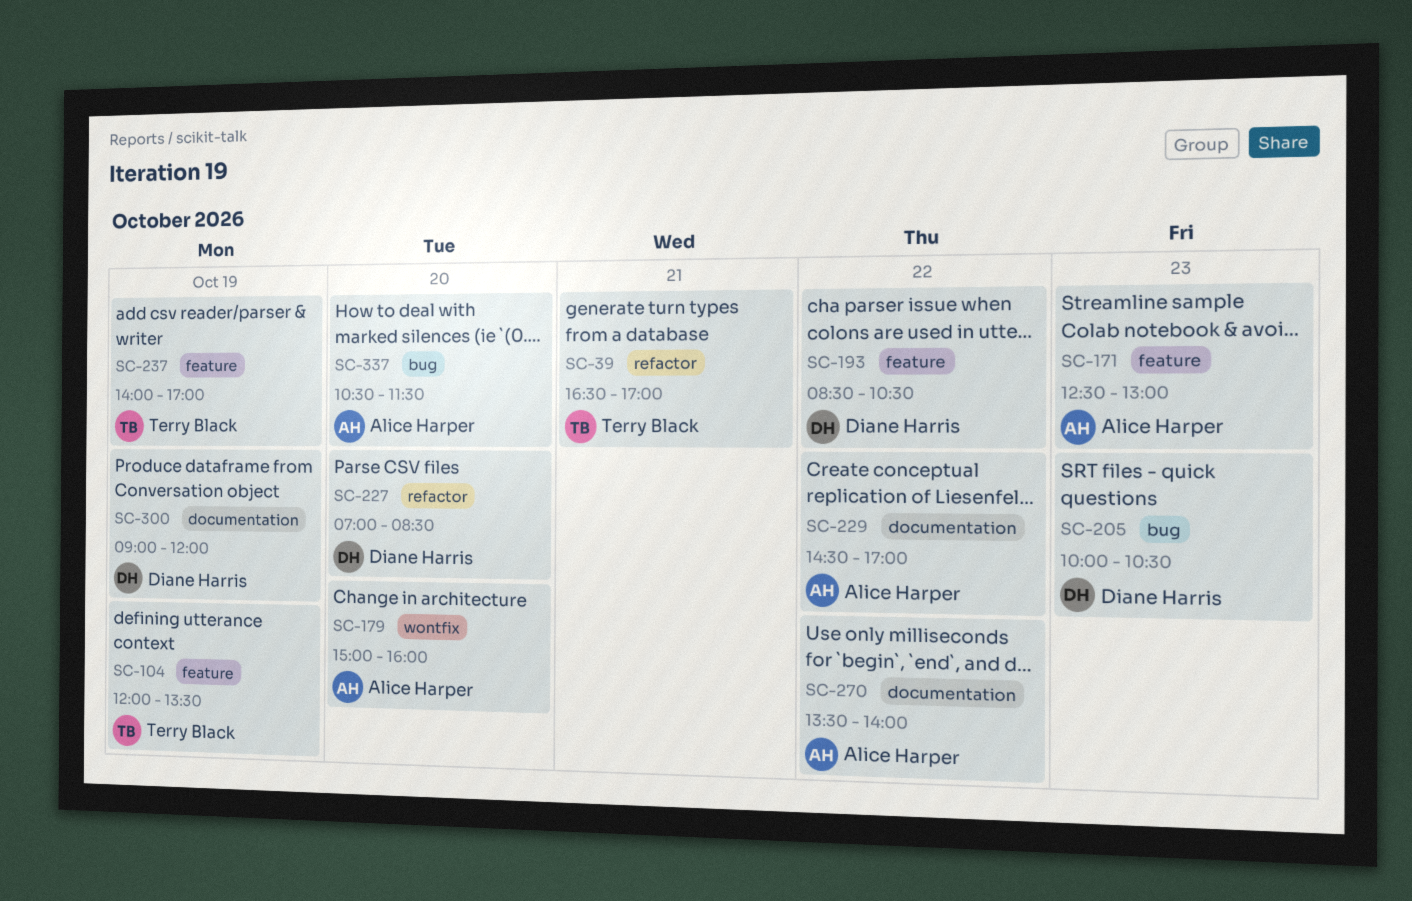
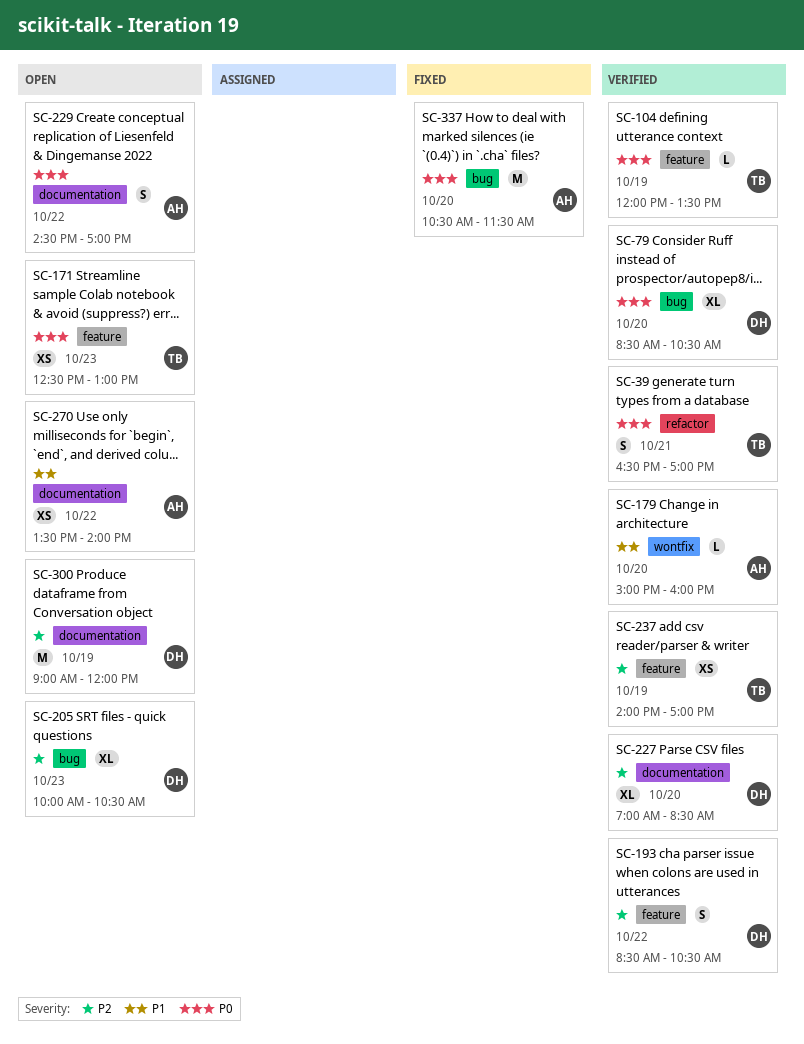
SC-79: none -> present
SC-171, owner: Alice Harper -> Terry Black
SC-227, label: refactor -> documentation

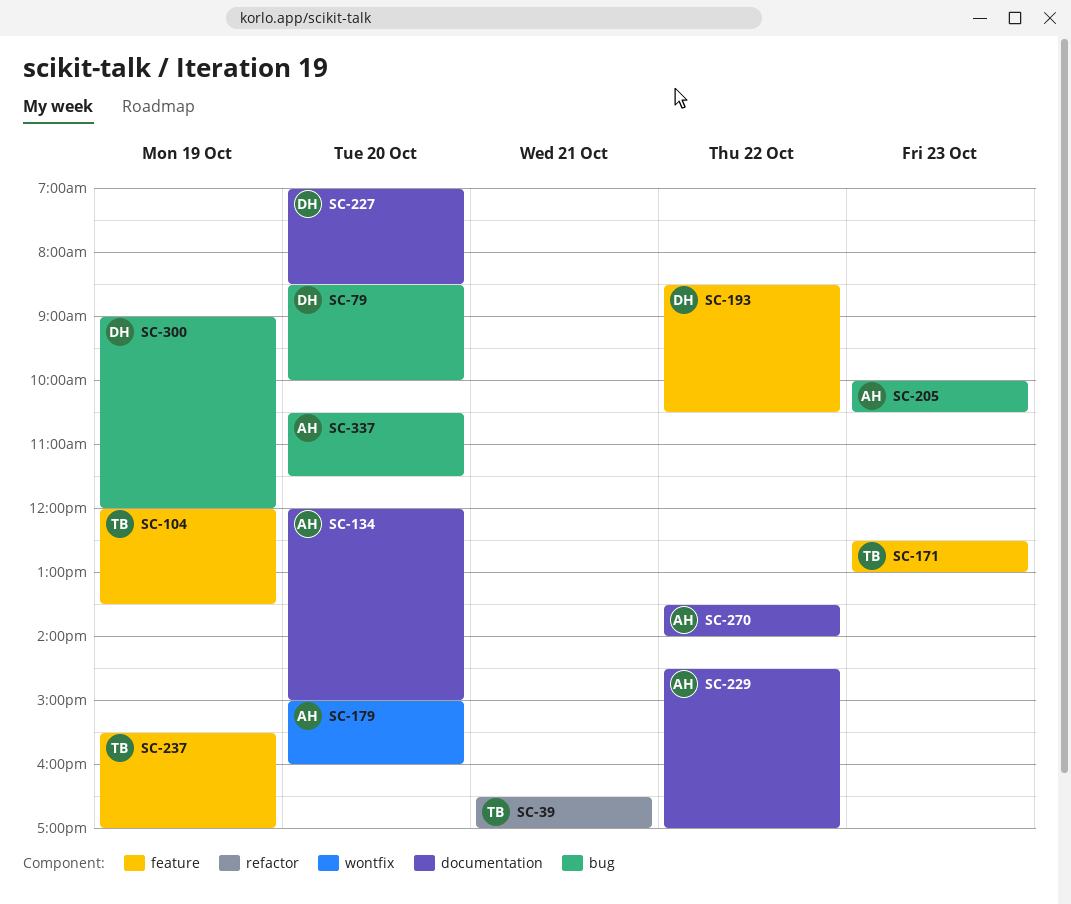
SC-79, ends: 10:30 -> 10:00
SC-134: none -> present
SC-205, owner: DH -> AH
SC-237, begins: 14:00 -> 15:30
SC-300, label: documentation -> bug

